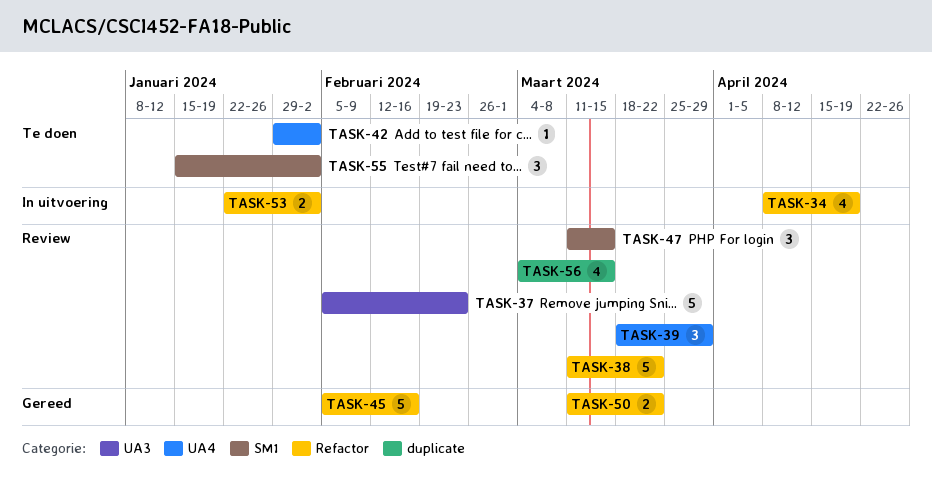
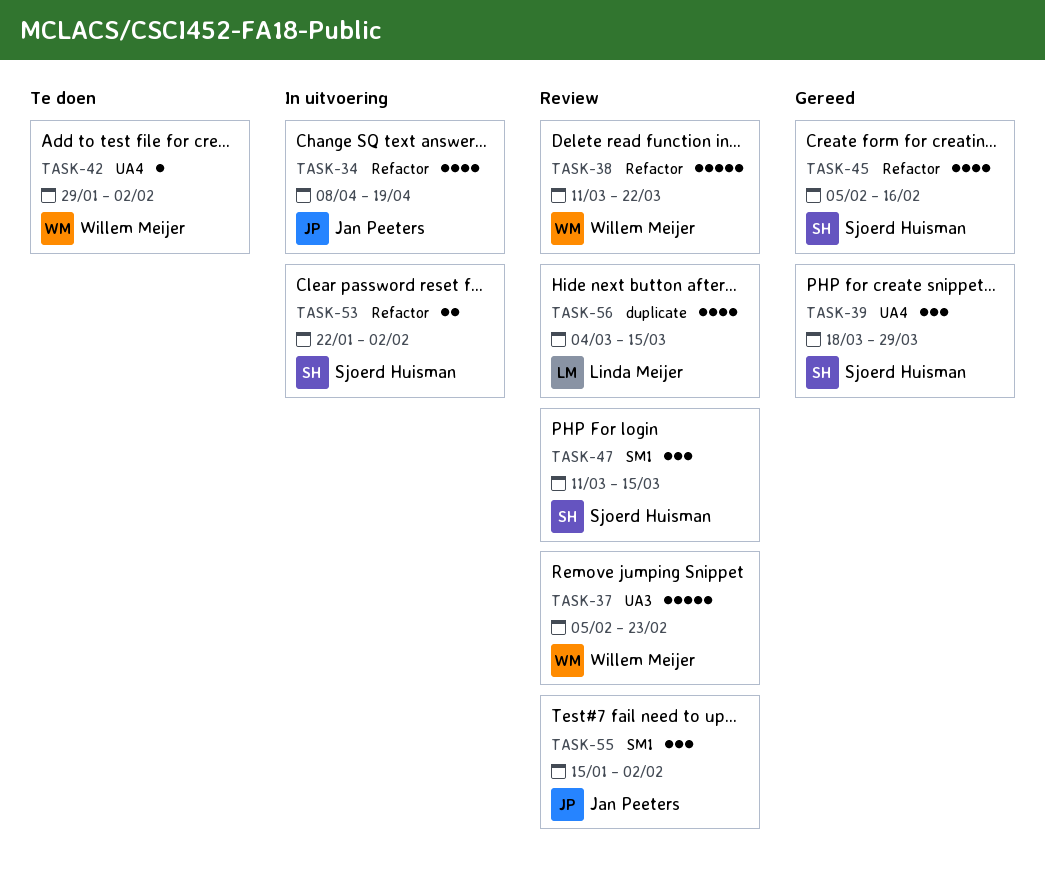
TASK-39, status: Review -> Gereed
TASK-45, estimate: 5 -> 4
TASK-50: present -> none
TASK-55, status: Te doen -> Review

